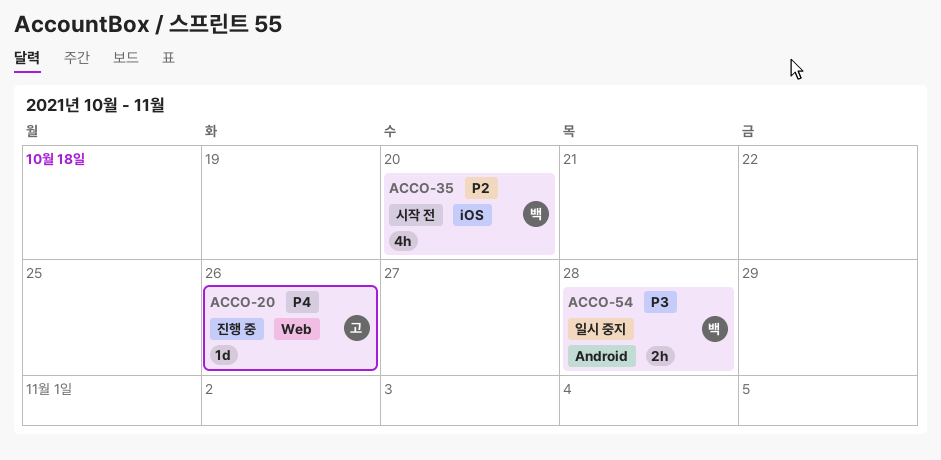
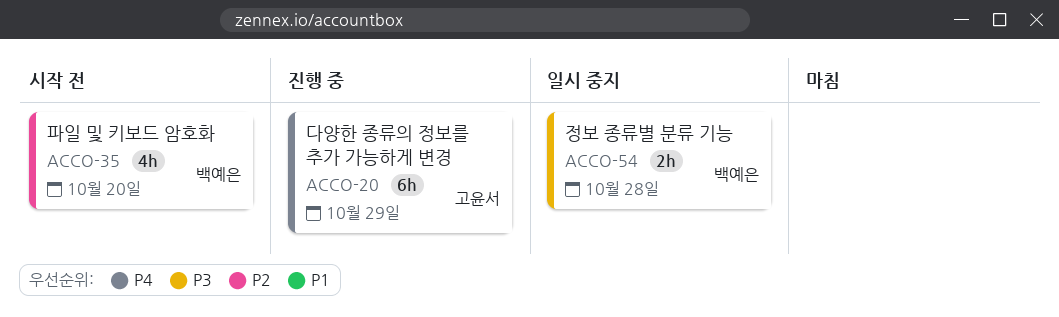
ACCO-20, estimate: 1d -> 6h
ACCO-20, due: Oct 26 -> Oct 29

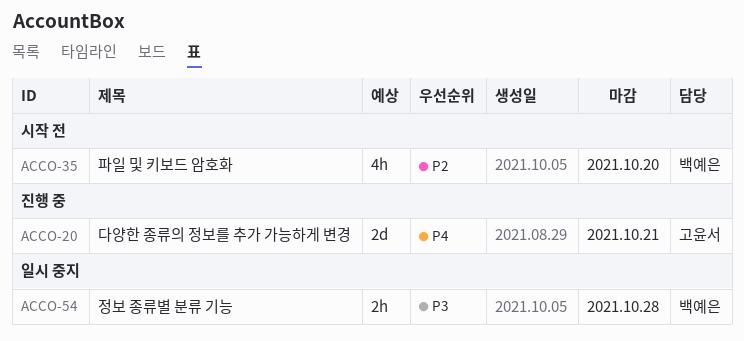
ACCO-20, estimate: 6h -> 2d
ACCO-20, due: Oct 29 -> Oct 21

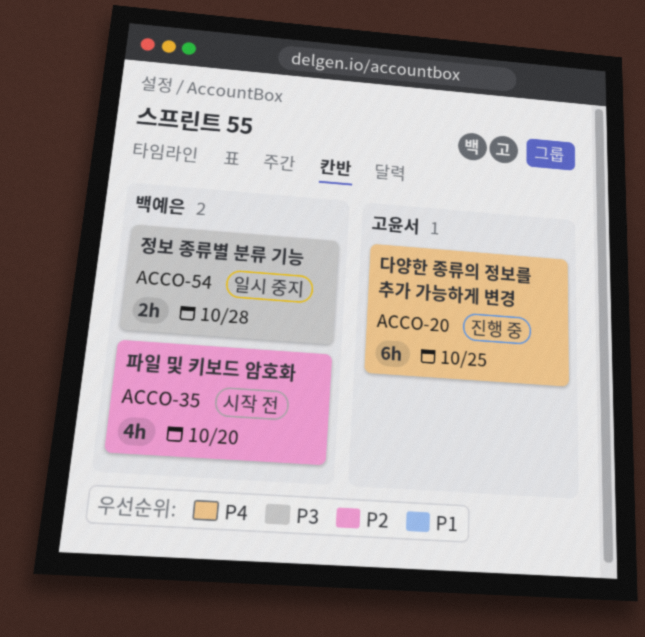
ACCO-20, estimate: 2d -> 6h
ACCO-20, due: Oct 21 -> Oct 25

